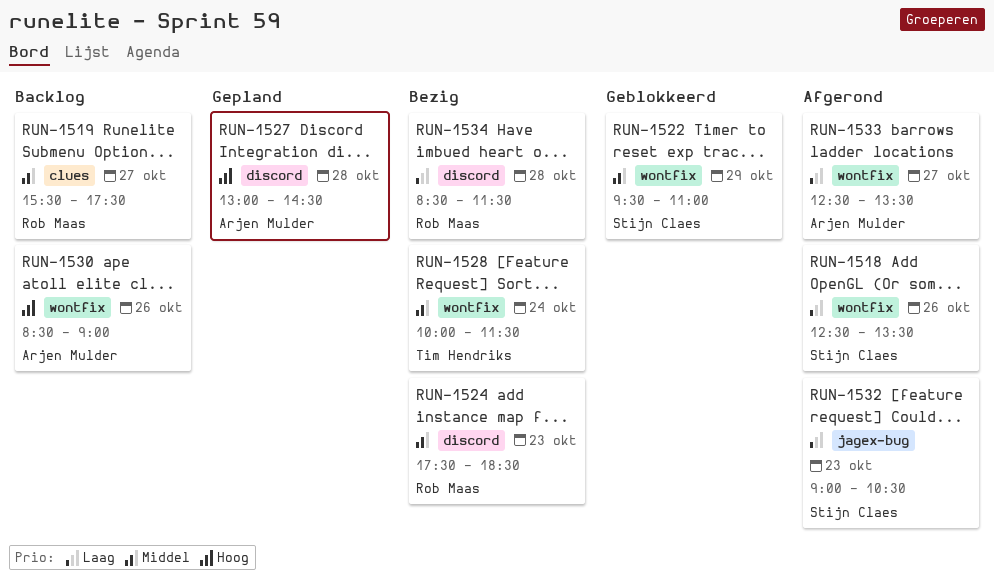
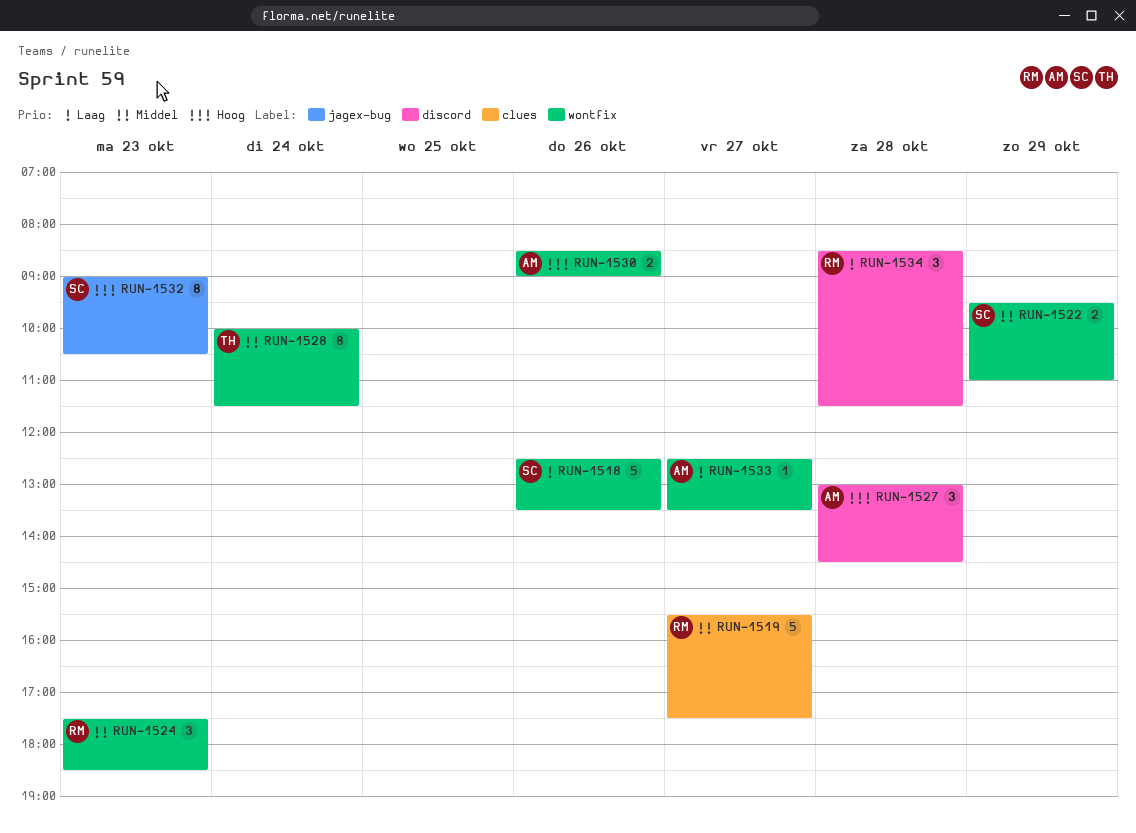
RUN-1524, label: discord -> wontfix
RUN-1532, priority: Laag -> Hoog

